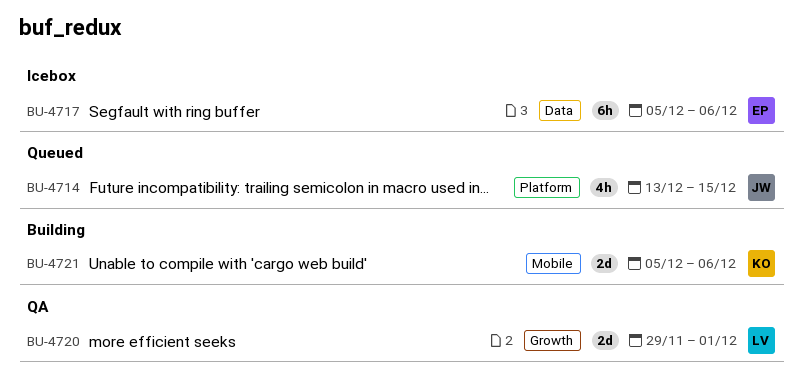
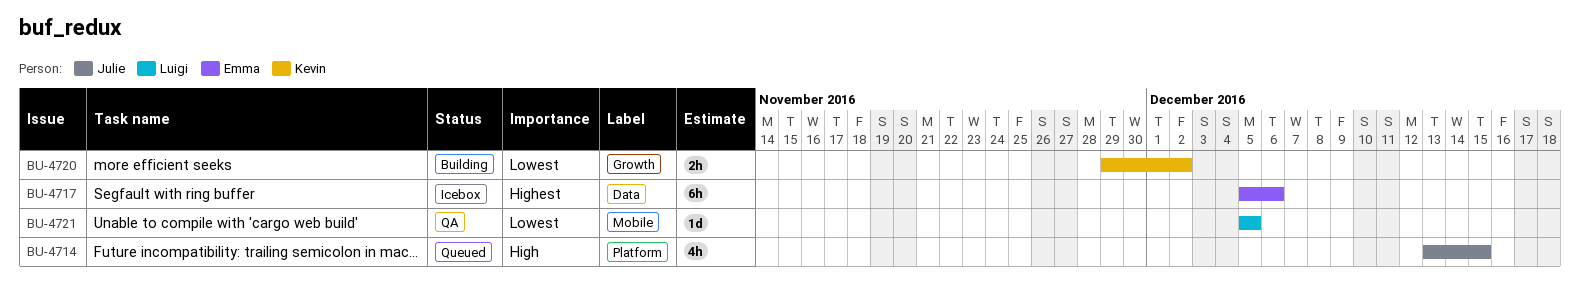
BU-4720, status: QA -> Building
BU-4720, owner: Luigi -> Kevin
BU-4720, estimate: 2d -> 2h
BU-4720, due: Dec 1 -> Dec 2
BU-4721, status: Building -> QA
BU-4721, owner: Kevin -> Luigi
BU-4721, estimate: 2d -> 1d
BU-4721, due: Dec 6 -> Dec 5

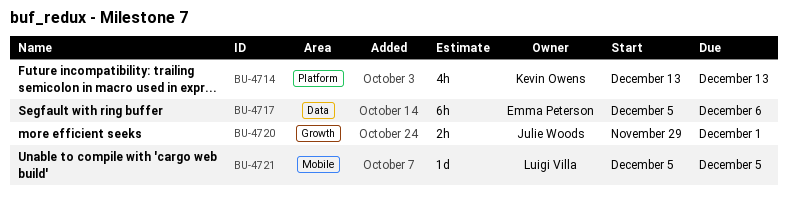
BU-4714, owner: Julie Woods -> Kevin Owens
BU-4714, due: Dec 15 -> Dec 13
BU-4720, owner: Kevin Owens -> Julie Woods
BU-4720, due: Dec 2 -> Dec 1

